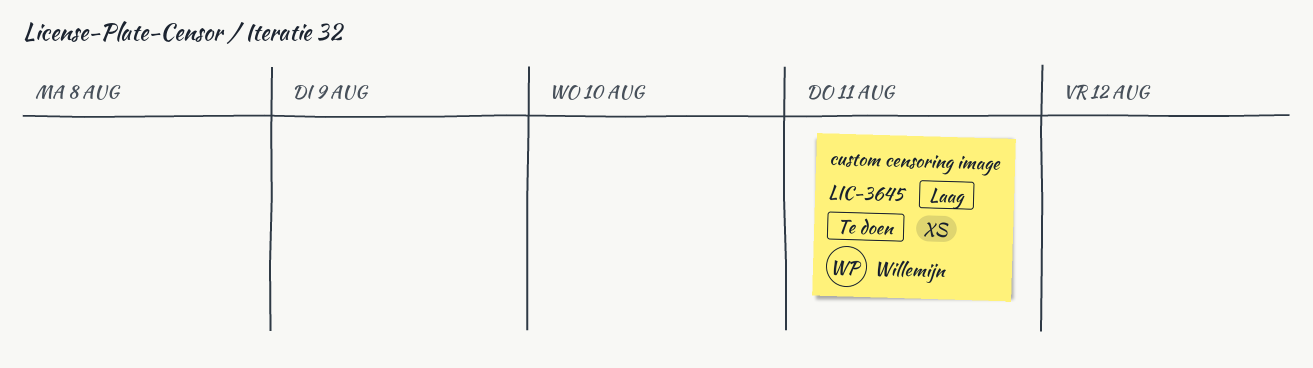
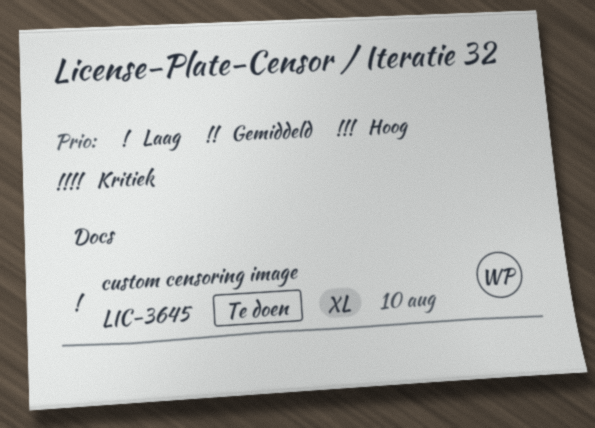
LIC-3645, estimate: XS -> XL
LIC-3645, due: Aug 11 -> Aug 10

